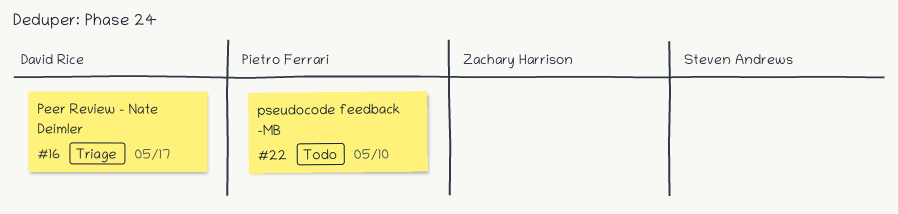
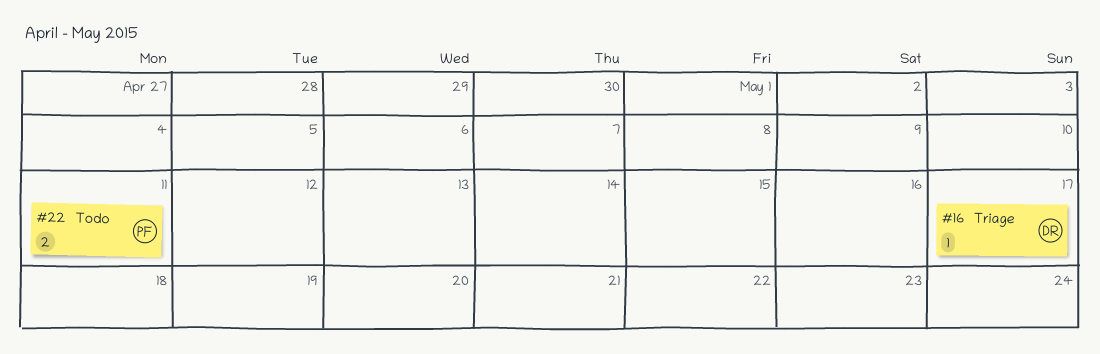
#22, due: May 10 -> May 11

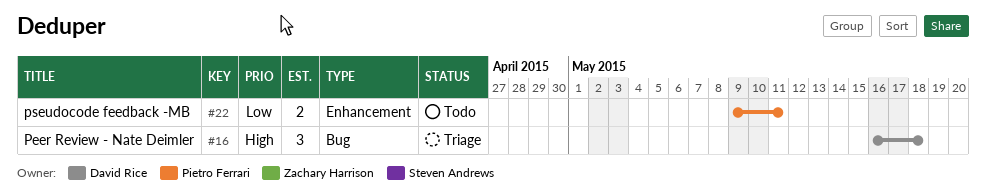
#16, estimate: 1 -> 3
#16, due: May 17 -> May 18

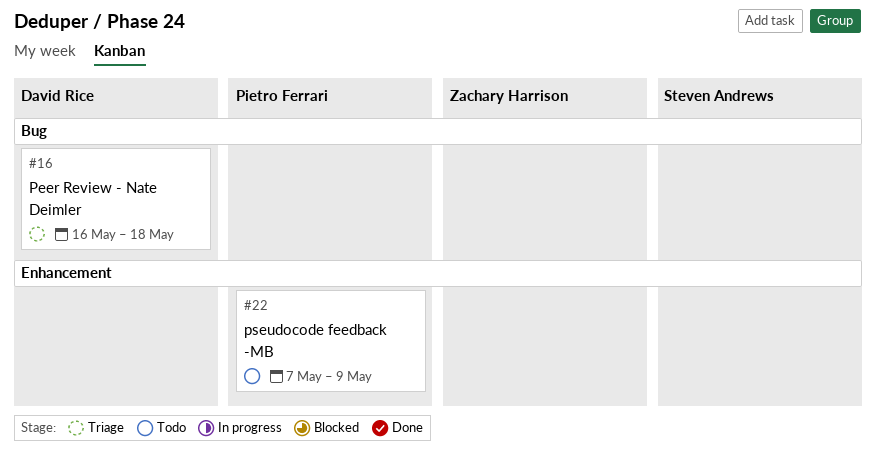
#22, start: May 9 -> May 7
#22, due: May 11 -> May 9

